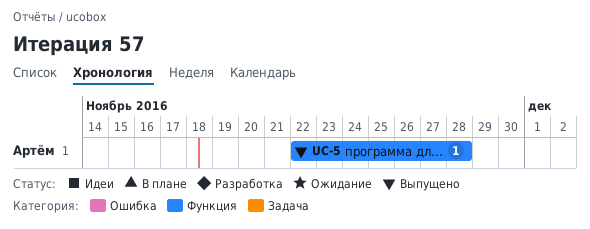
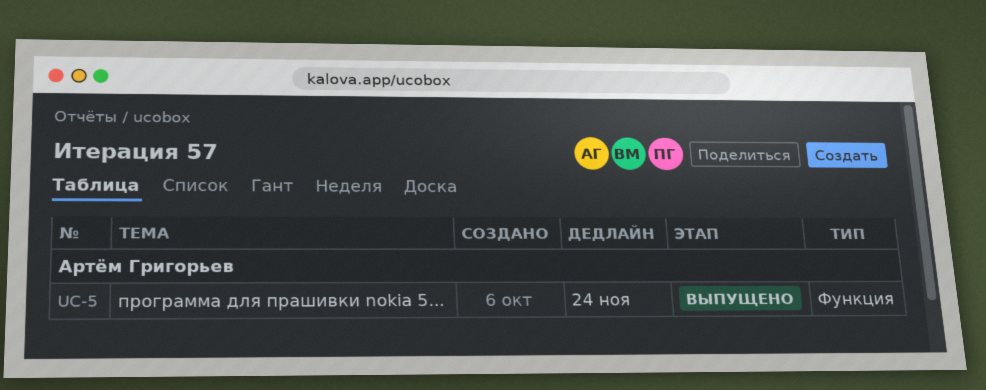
UC-5, due: Nov 28 -> Nov 24

